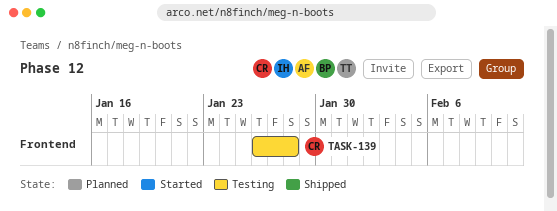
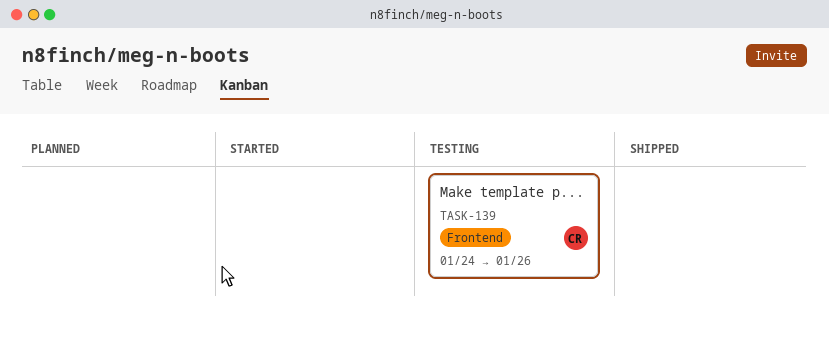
TASK-139, start: Jan 26 -> Jan 24
TASK-139, due: Jan 28 -> Jan 26

